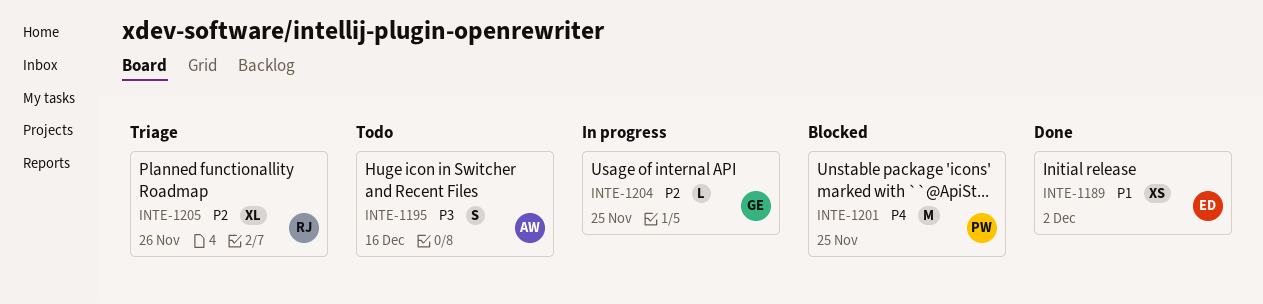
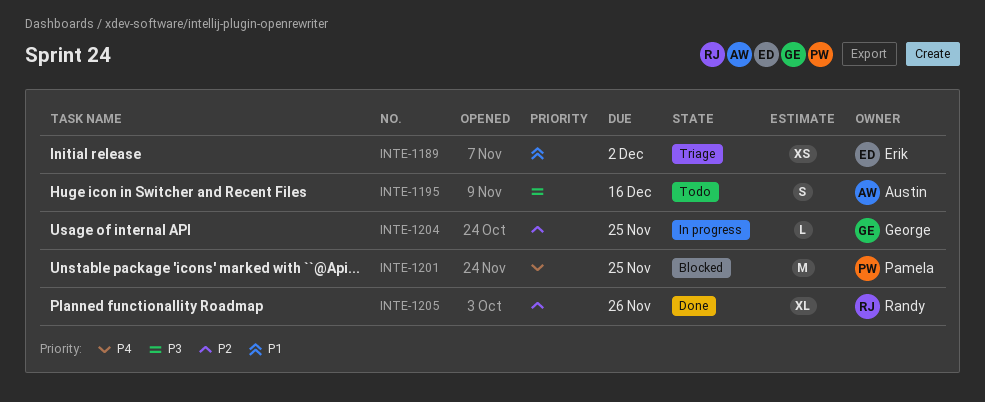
INTE-1189, status: Done -> Triage
INTE-1205, status: Triage -> Done

